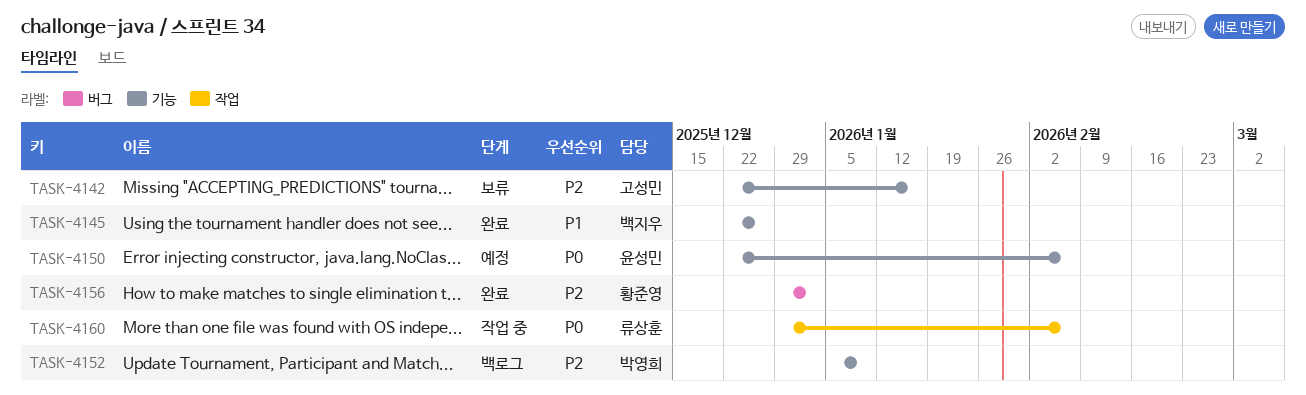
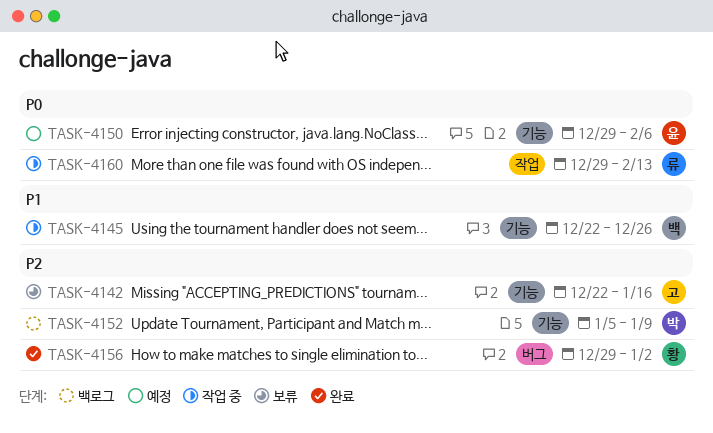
TASK-4145, status: 완료 -> 작업 중
TASK-4150, start: Dec 22 -> Dec 29
TASK-4160, due: Feb 6 -> Feb 13

